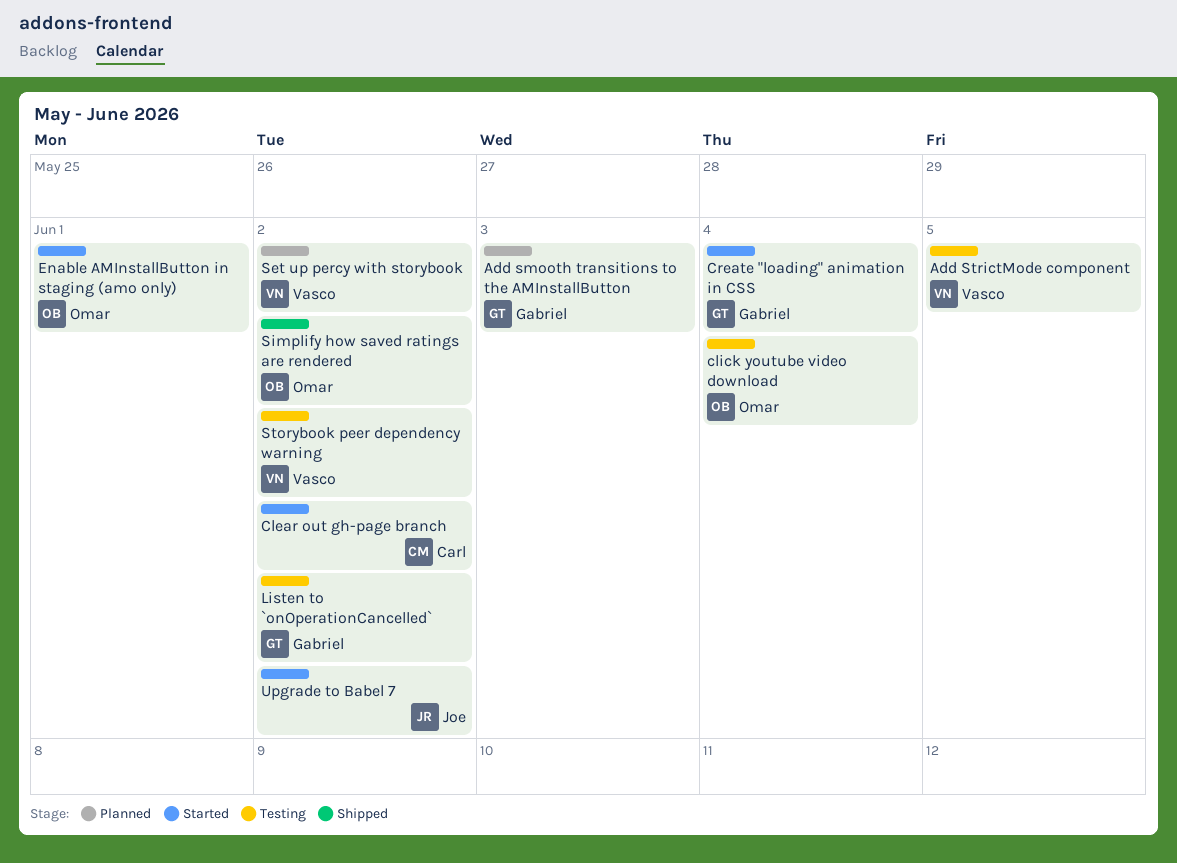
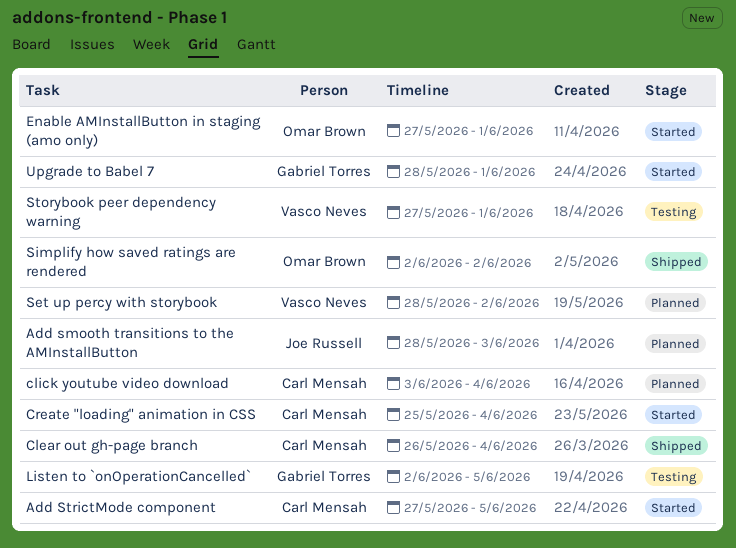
Add smooth transitions to the AMInstallButton, owner: Gabriel Torres -> Joe Russell
Add StrictMode component, status: Testing -> Started
Add StrictMode component, owner: Vasco Neves -> Carl Mensah
Clear out gh-page branch, status: Started -> Shipped
Clear out gh-page branch, due: Jun 2 -> Jun 4
click youtube video download, status: Testing -> Planned
click youtube video download, owner: Omar Brown -> Carl Mensah
Create "loading" animation in CSS, owner: Gabriel Torres -> Carl Mensah
Listen to `onOperationCancelled`, due: Jun 2 -> Jun 5
Storybook peer dependency warning, due: Jun 2 -> Jun 1
Upgrade to Babel 7, owner: Joe Russell -> Gabriel Torres
Upgrade to Babel 7, due: Jun 2 -> Jun 1

